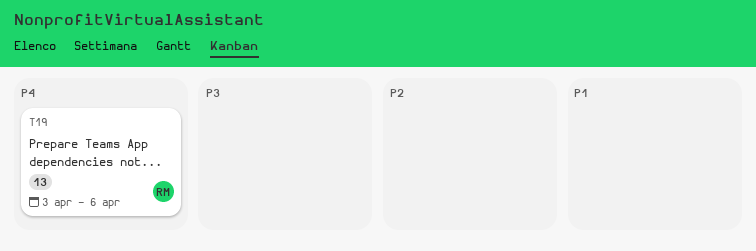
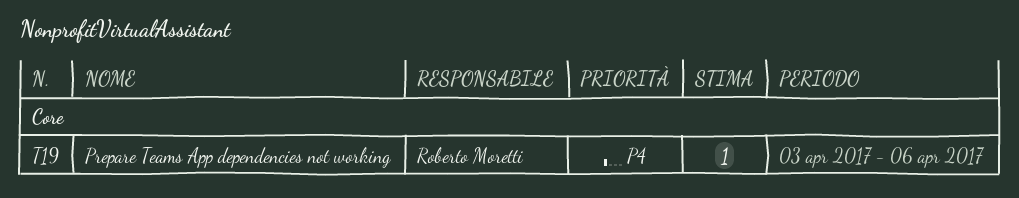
T19, estimate: 13 -> 1

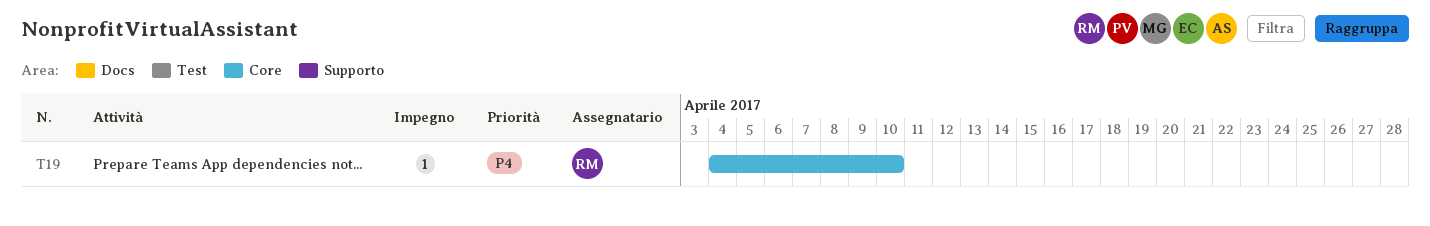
T19, start: Apr 3 -> Apr 4
T19, due: Apr 6 -> Apr 10

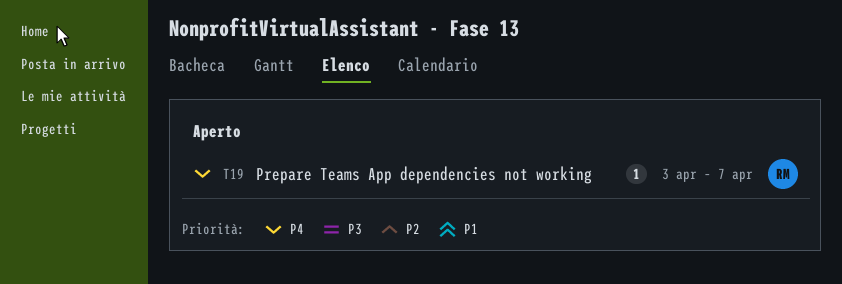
T19, start: Apr 4 -> Apr 3
T19, due: Apr 10 -> Apr 7

